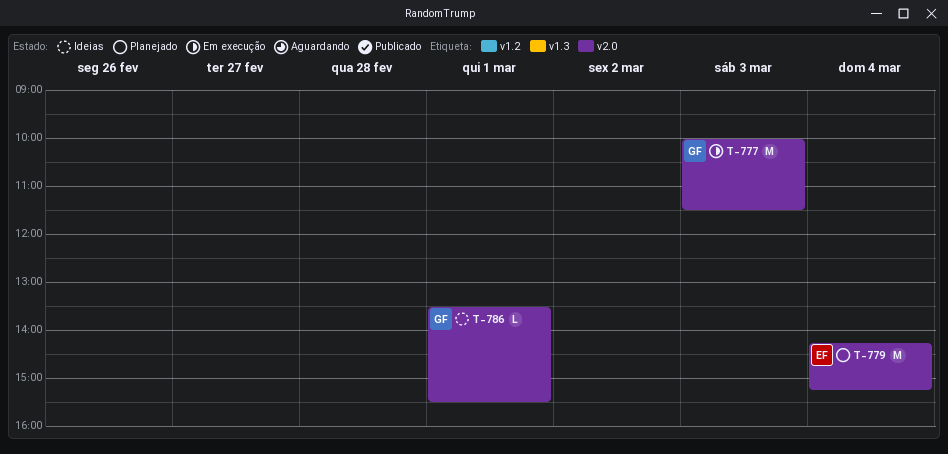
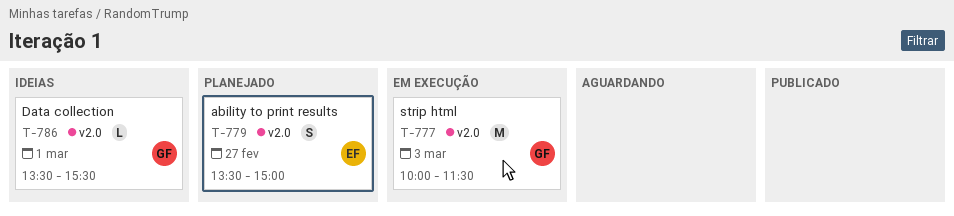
T-779, estimate: M -> S
T-779, day: Mar 4 -> Feb 27
T-779, begins: 14:15 -> 13:30
T-779, ends: 15:15 -> 15:00

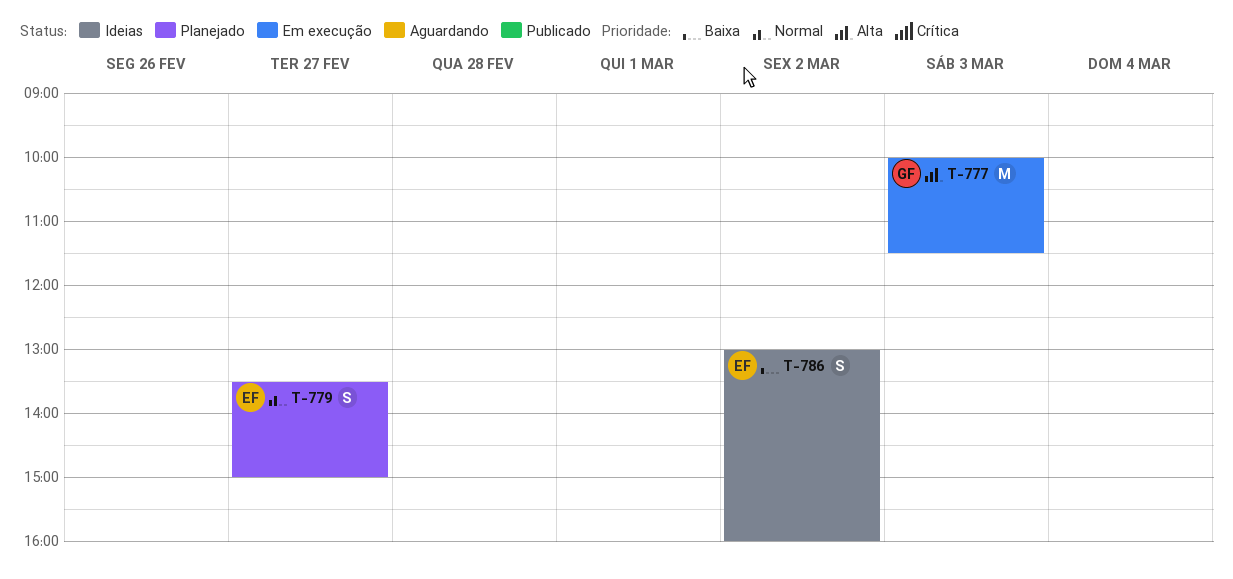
T-786, owner: GF -> EF
T-786, estimate: L -> S
T-786, day: Mar 1 -> Mar 2
T-786, begins: 13:30 -> 13:00
T-786, ends: 15:30 -> 16:00

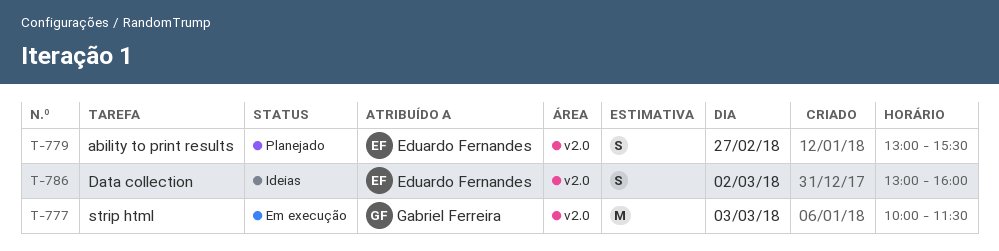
T-779, begins: 13:30 -> 13:00
T-779, ends: 15:00 -> 15:30

